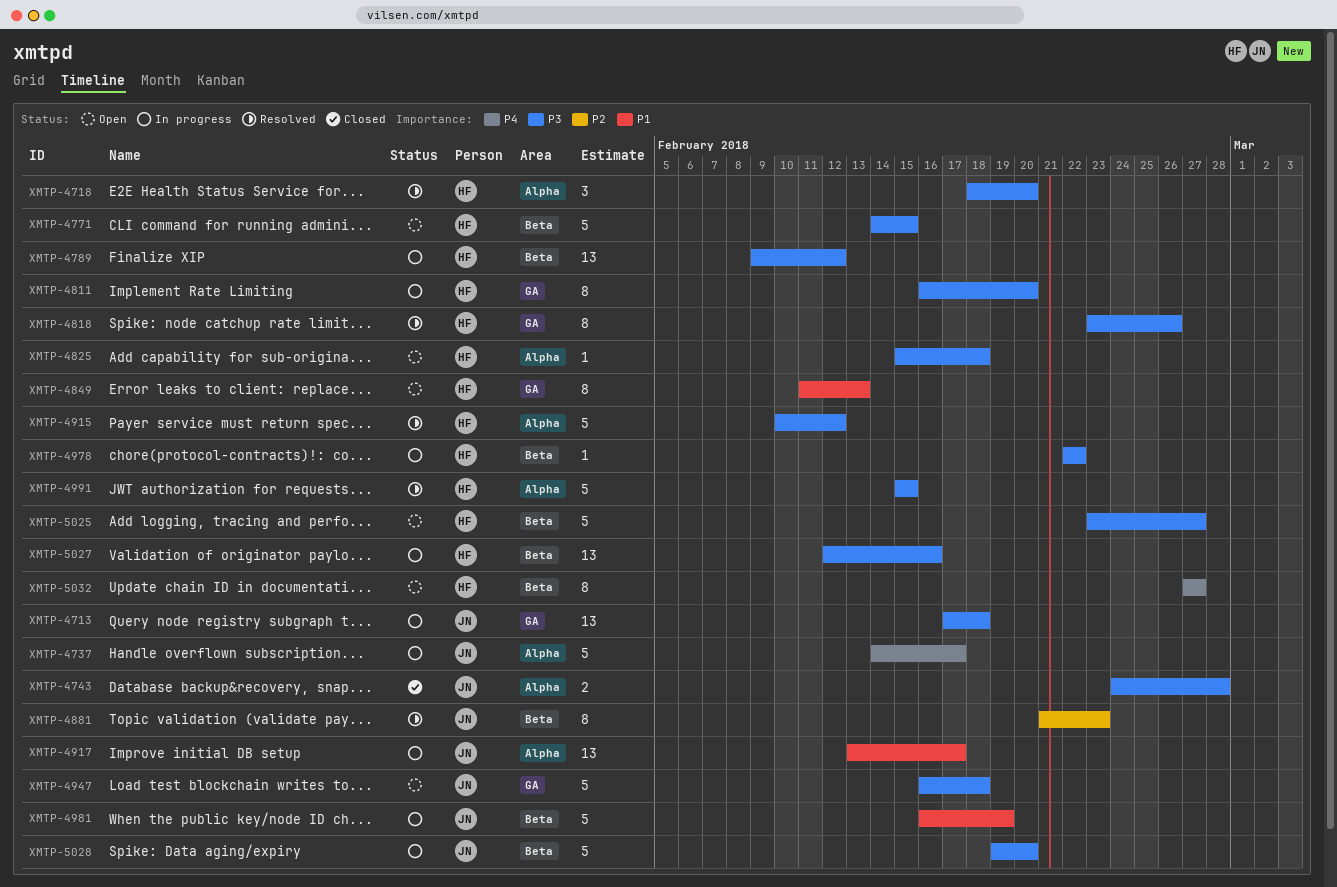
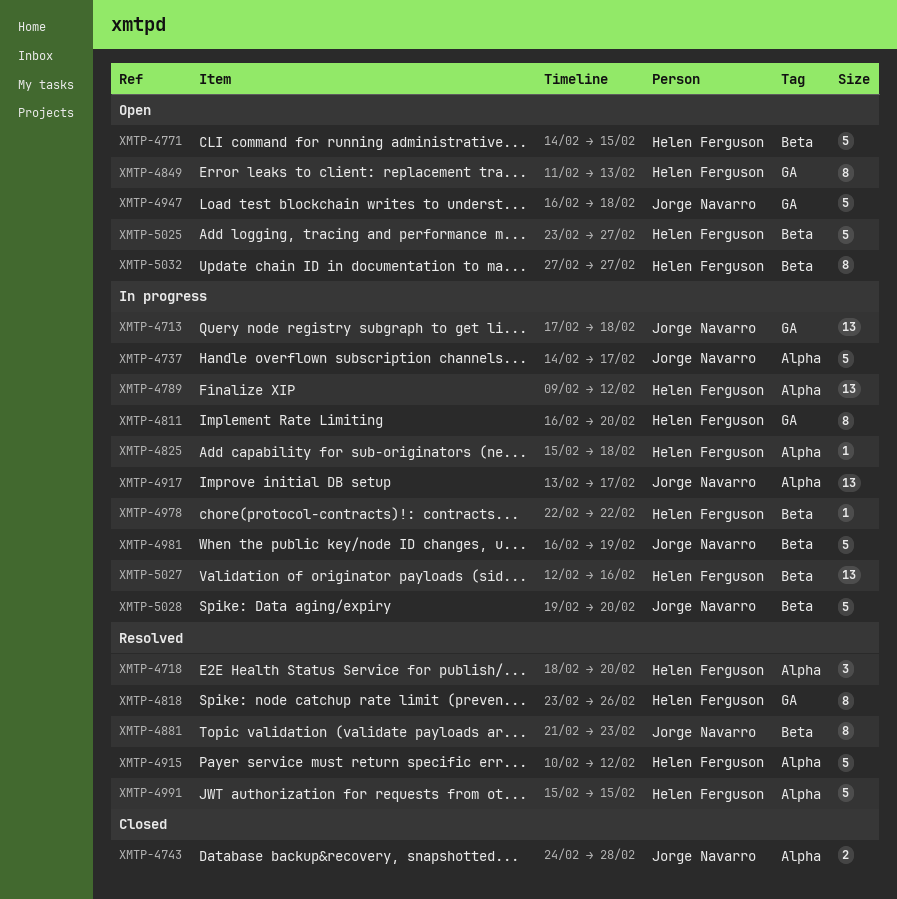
XMTP-4789, label: Beta -> Alpha
XMTP-4825, status: Open -> In progress

